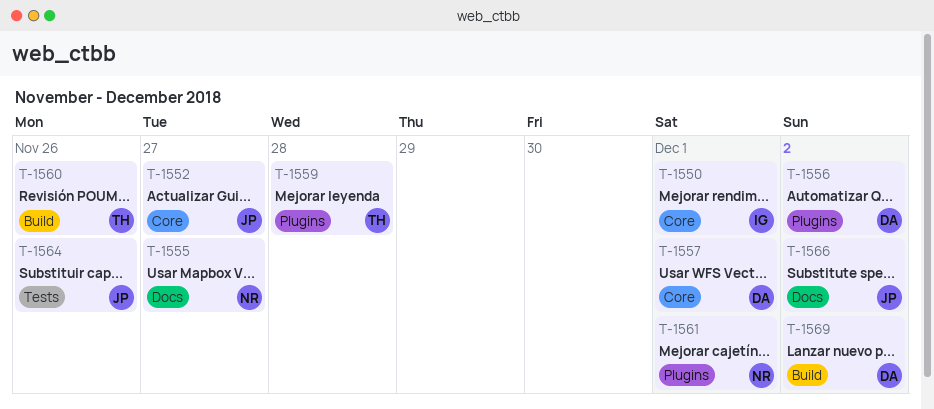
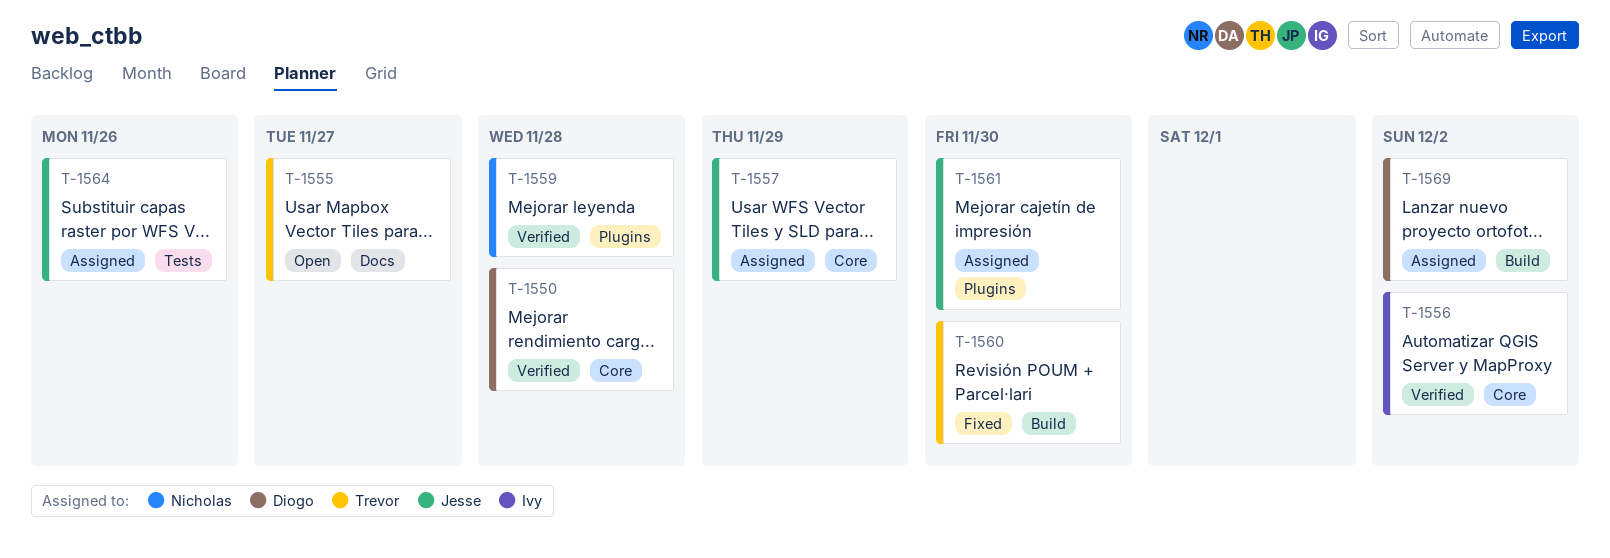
T-1550, owner: Ivy -> Diogo
T-1550, due: Dec 1 -> Nov 28
T-1552: present -> none
T-1555, owner: Nicholas -> Trevor
T-1556, owner: Diogo -> Ivy
T-1556, label: Plugins -> Core
T-1557, owner: Diogo -> Jesse
T-1557, due: Dec 1 -> Nov 29
T-1559, owner: Trevor -> Nicholas
T-1560, due: Nov 26 -> Nov 30
T-1561, owner: Nicholas -> Jesse
T-1561, due: Dec 1 -> Nov 30
T-1566: present -> none

